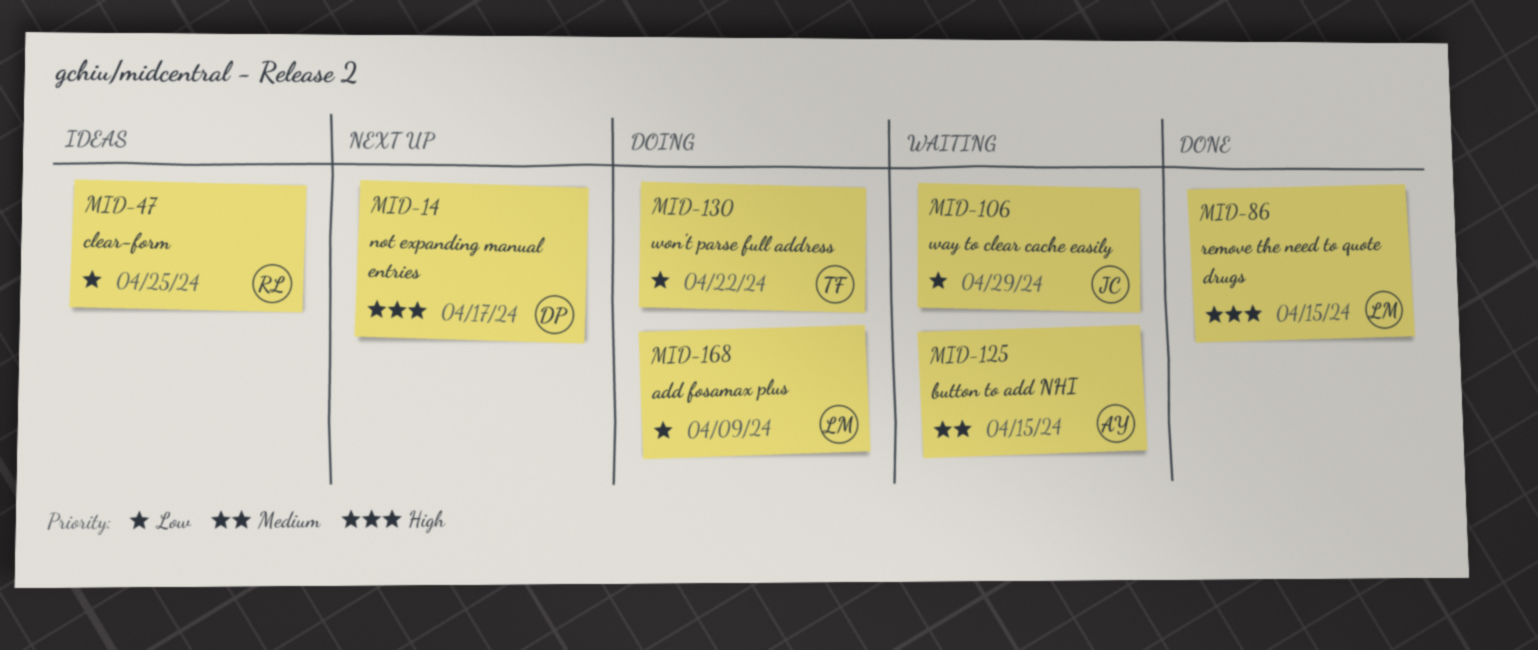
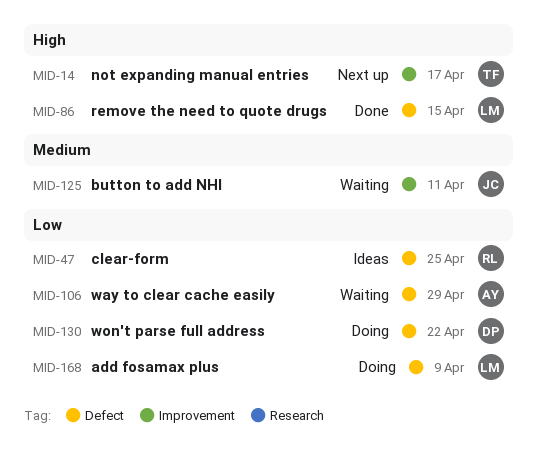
MID-14, owner: DP -> TF
MID-106, owner: JC -> AY
MID-125, owner: AY -> JC
MID-125, due: Apr 15 -> Apr 11
MID-130, owner: TF -> DP

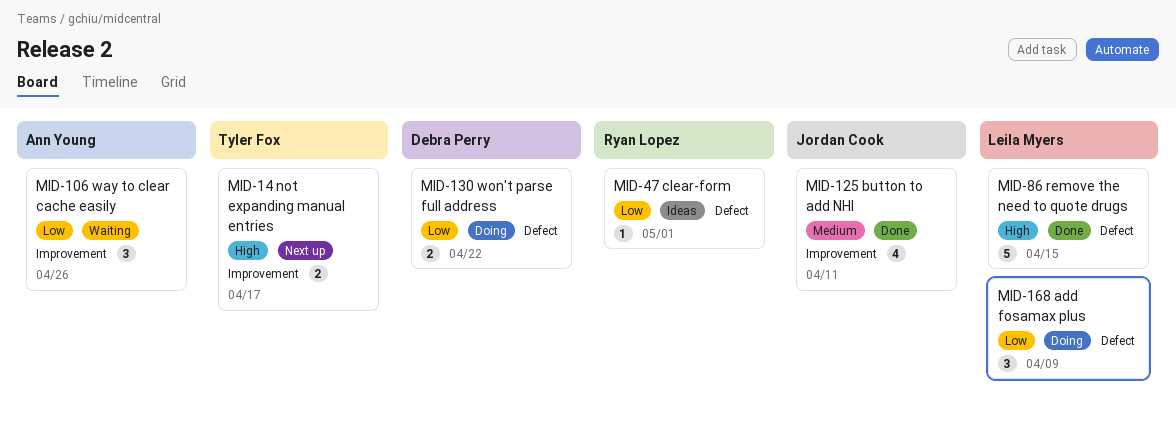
MID-47, due: Apr 25 -> May 1
MID-106, label: Defect -> Improvement
MID-106, due: Apr 29 -> Apr 26
MID-125, status: Waiting -> Done

